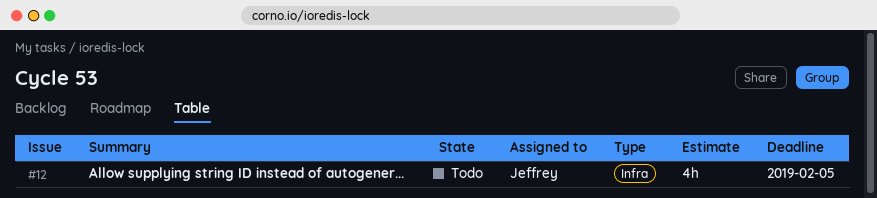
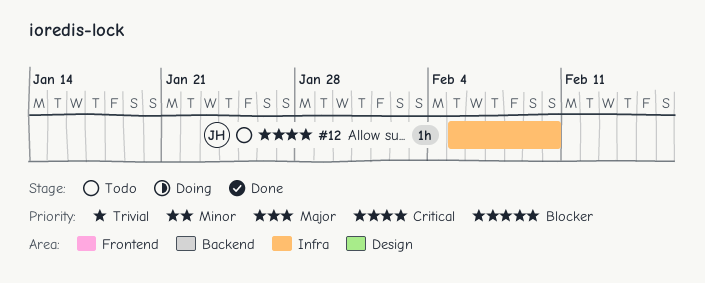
#12, estimate: 4h -> 1h
#12, due: Feb 5 -> Feb 10

